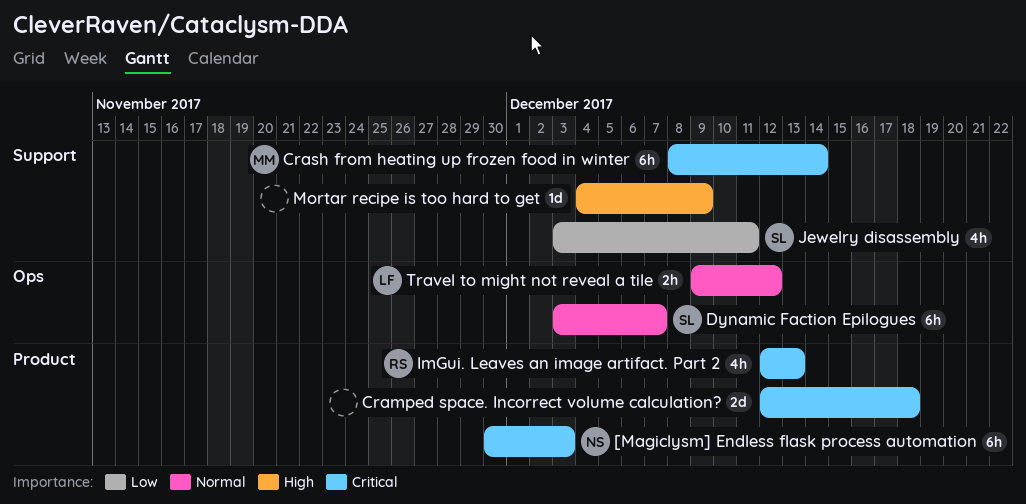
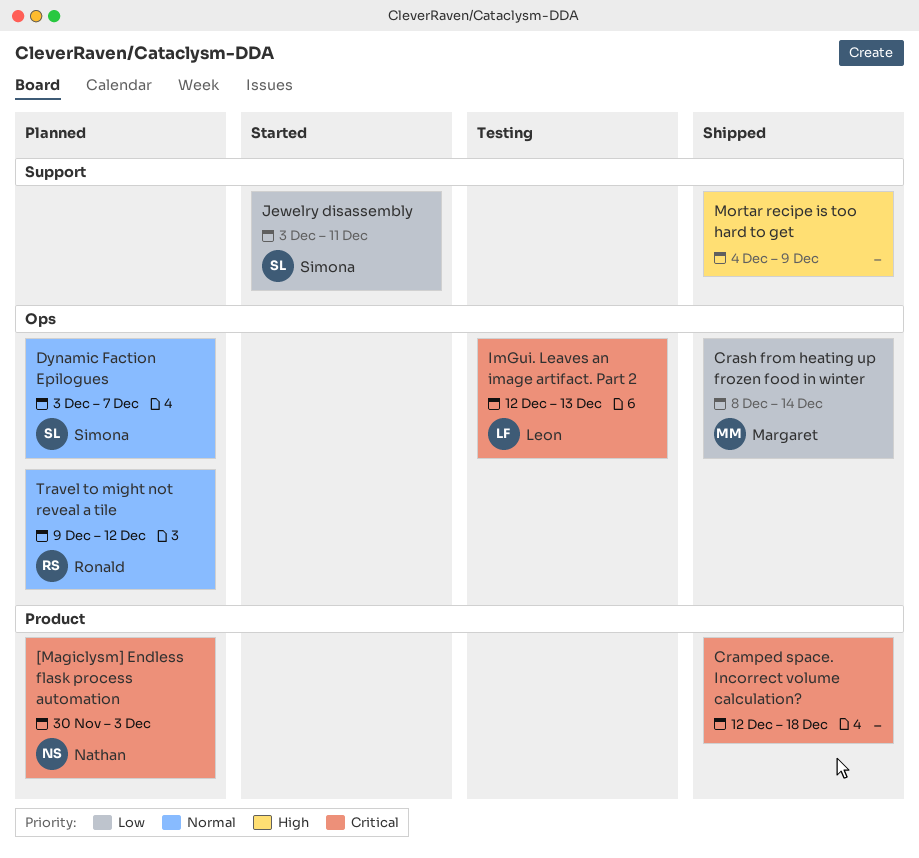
Crash from heating up frozen food in winter, priority: Critical -> Low
Crash from heating up frozen food in winter, label: Support -> Ops
ImGui. Leaves an image artifact. Part 2, owner: Ronald -> Leon
ImGui. Leaves an image artifact. Part 2, label: Product -> Ops
Travel to might not reveal a tile, owner: Leon -> Ronald

